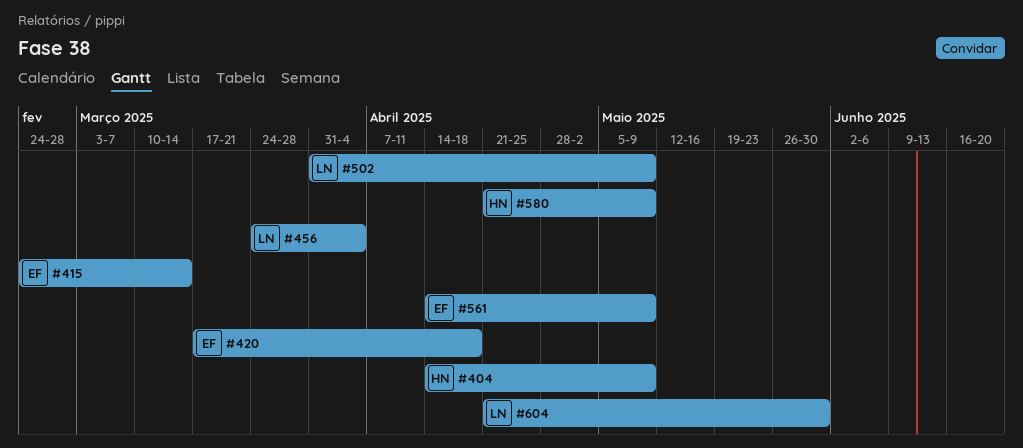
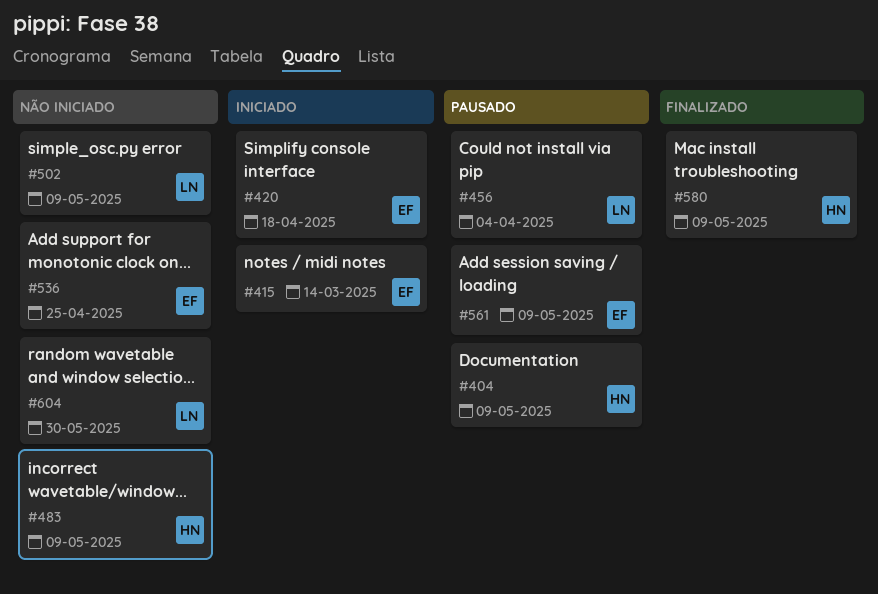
#483: none -> present
#536: none -> present

